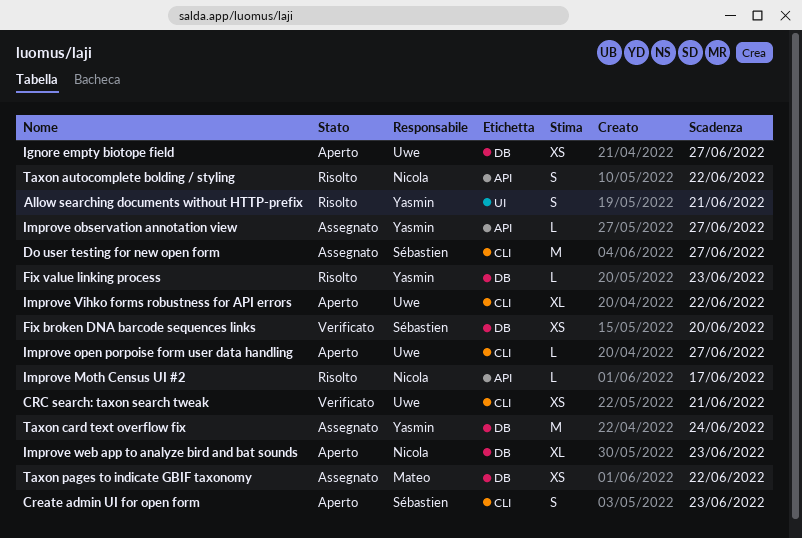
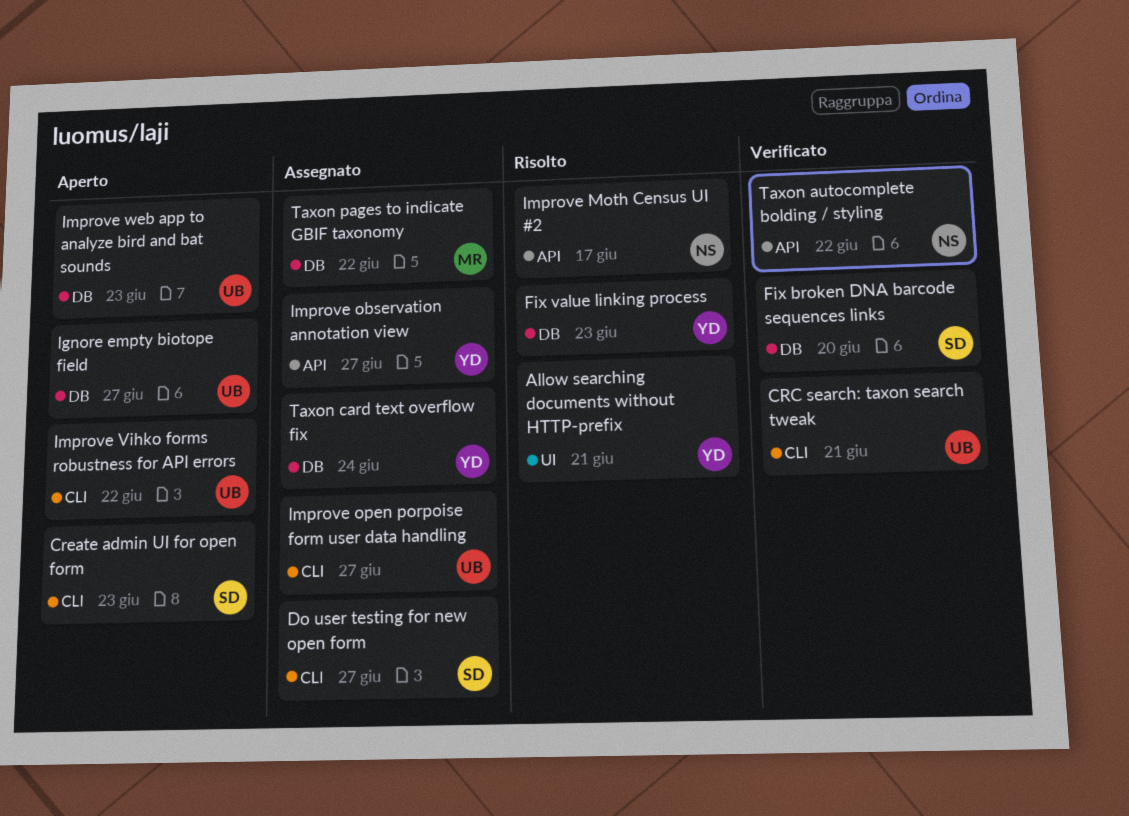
Improve open porpoise form user data handling, status: Aperto -> Assegnato
Improve web app to analyze bird and bat sounds, owner: Nicola -> Uwe
Taxon autocomplete bolding / styling, status: Risolto -> Verificato

